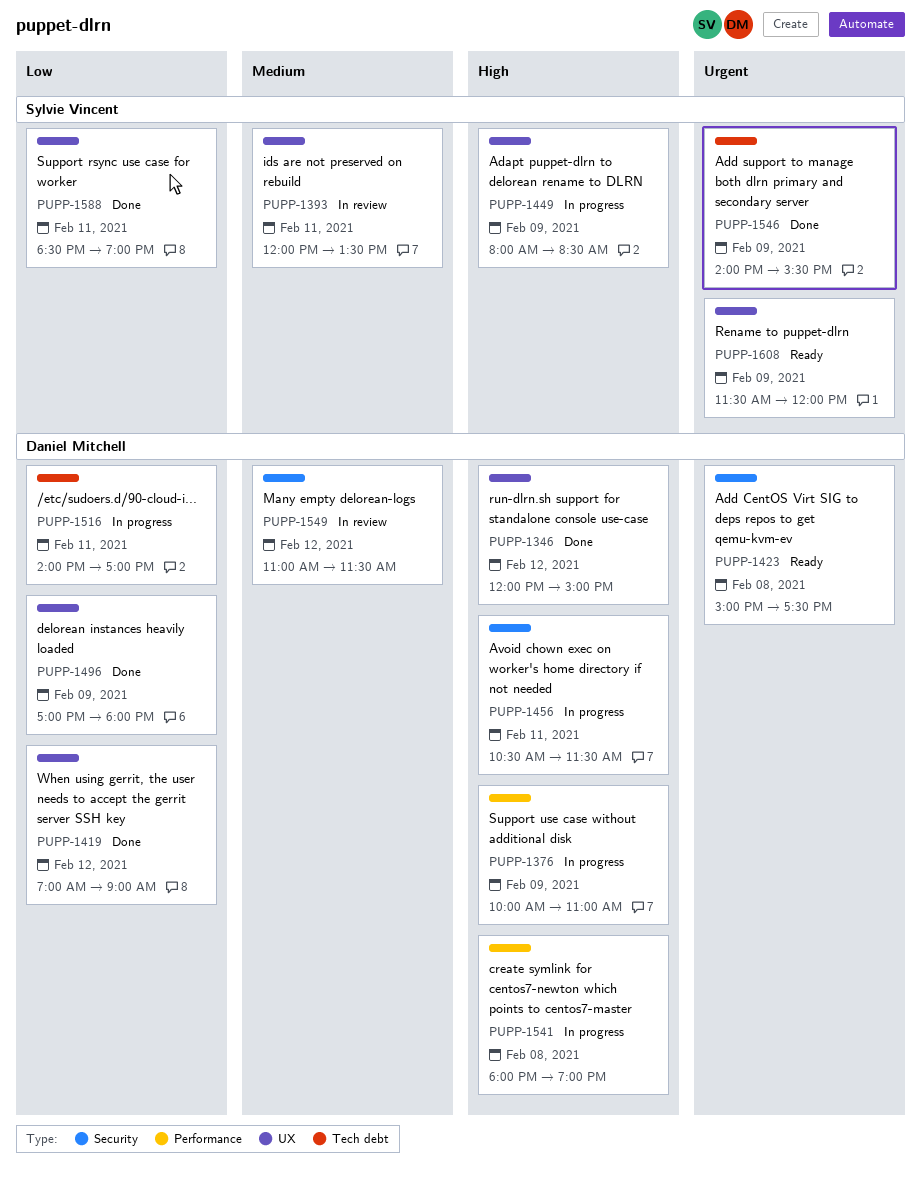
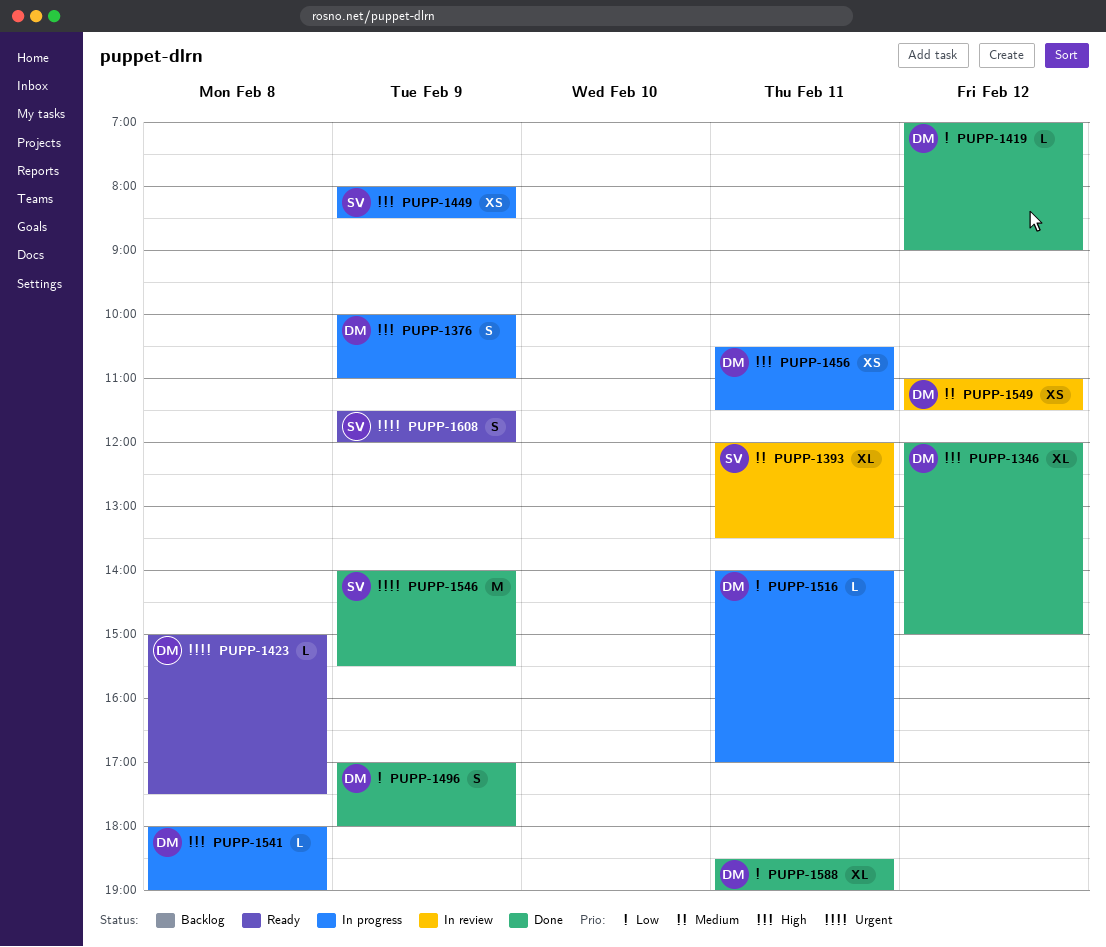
PUPP-1588, owner: Sylvie Vincent -> Daniel Mitchell

